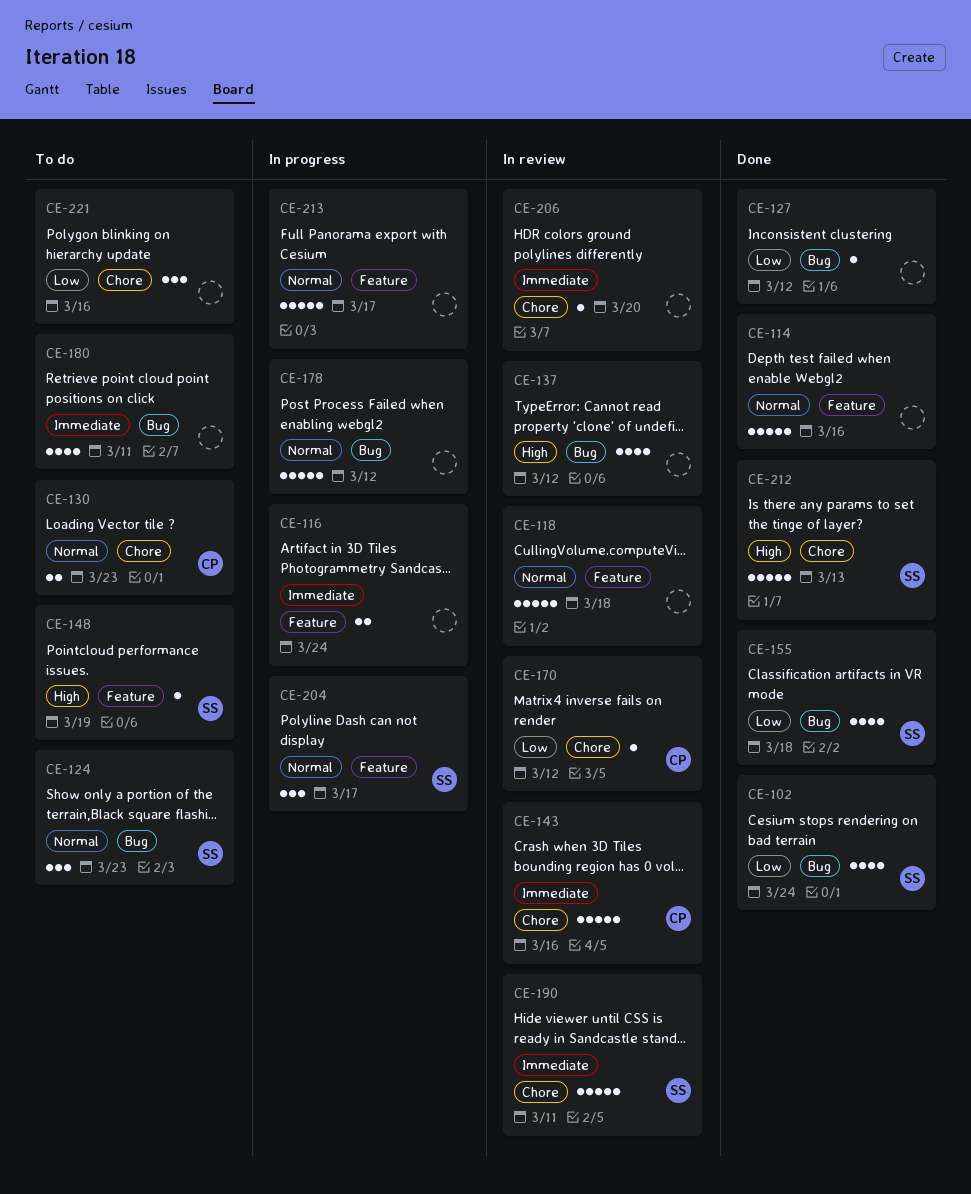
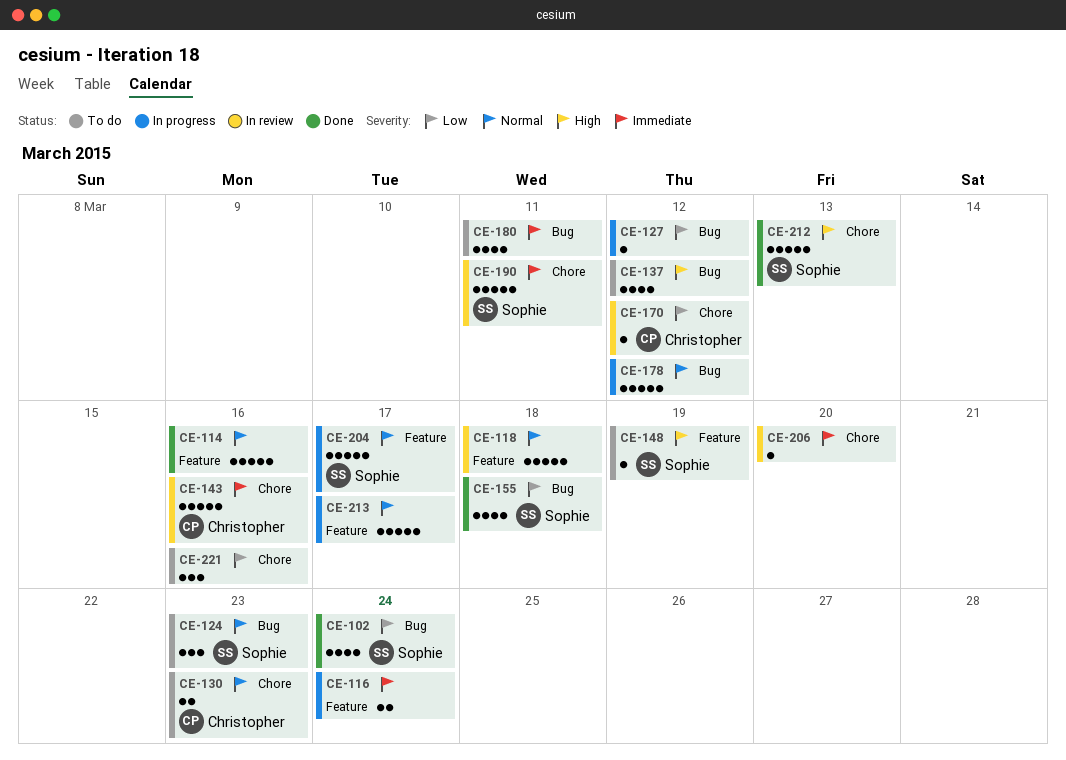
CE-127, status: Done -> In progress
CE-137, status: In review -> To do
CE-204, estimate: 3 -> 5

